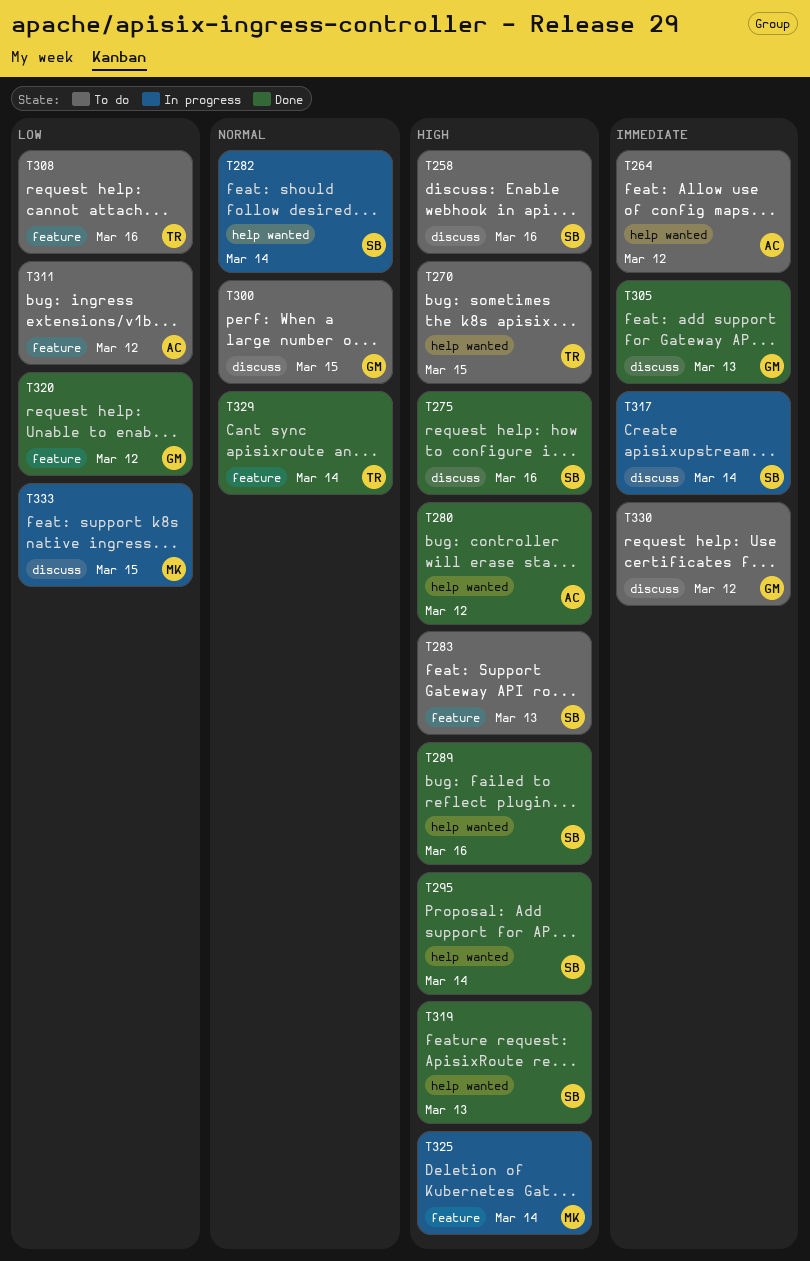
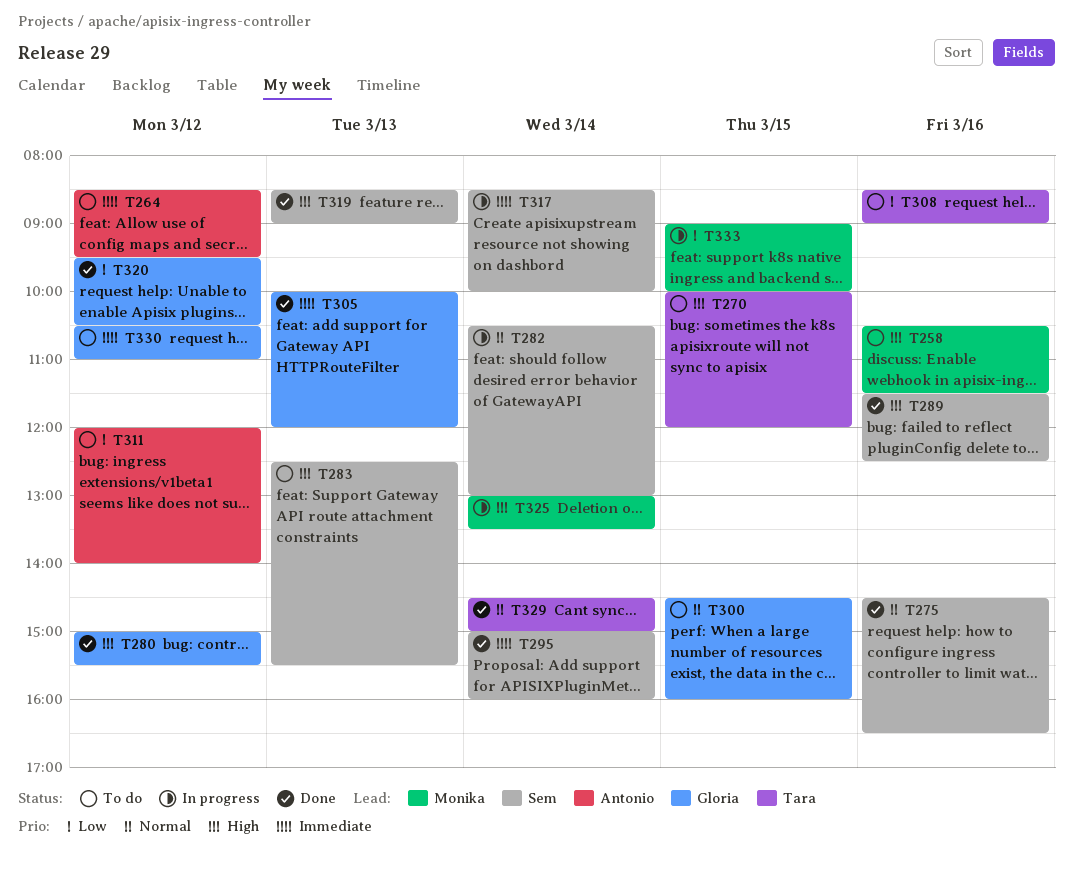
T258, owner: Sem -> Monika
T275, priority: High -> Normal
T280, owner: Antonio -> Gloria
T295, priority: High -> Immediate

